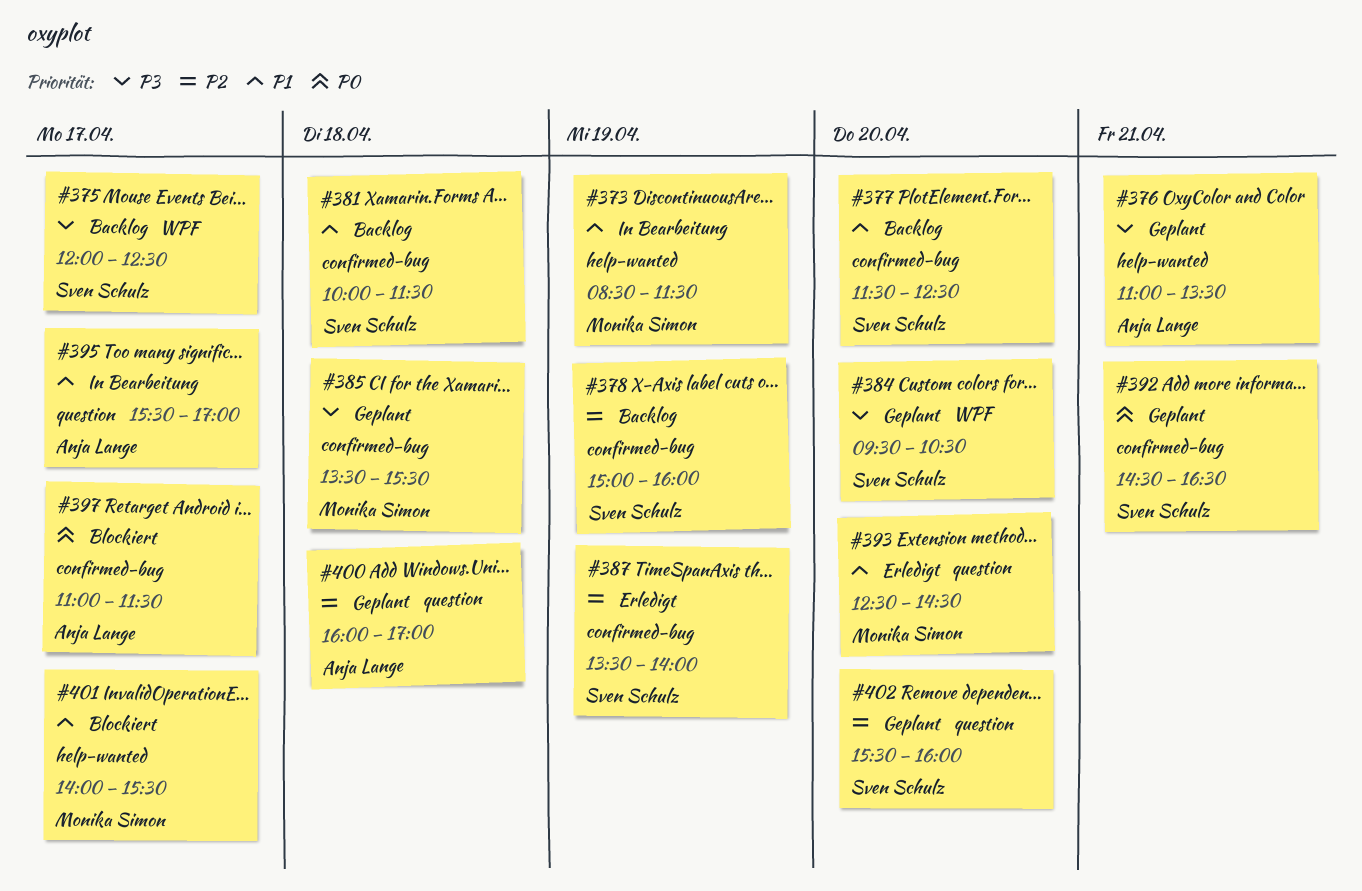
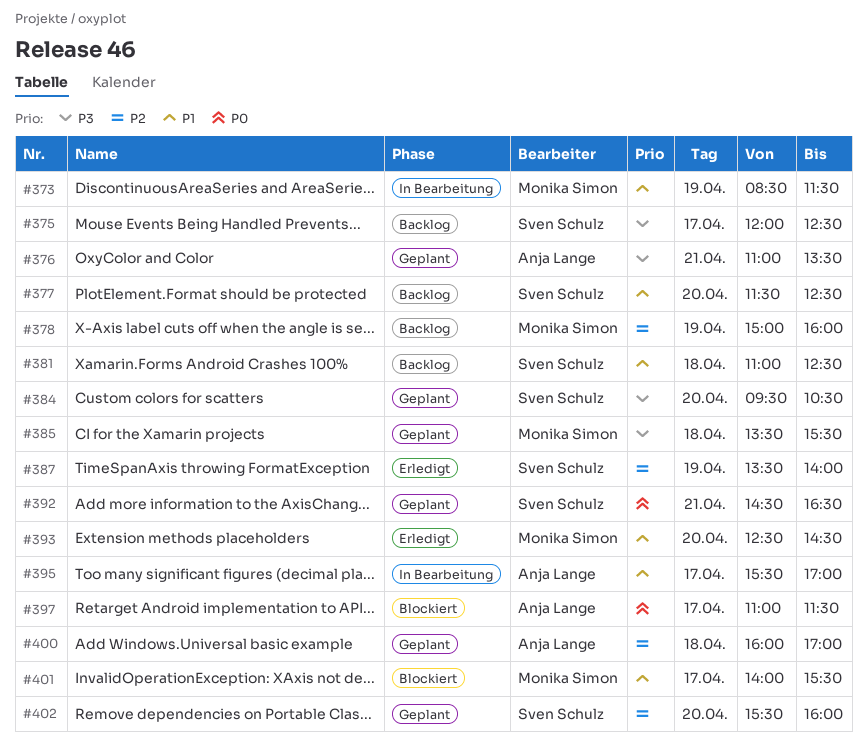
#378, owner: Sven Schulz -> Monika Simon
#381, begins: 10:00 -> 11:00
#381, ends: 11:30 -> 12:30

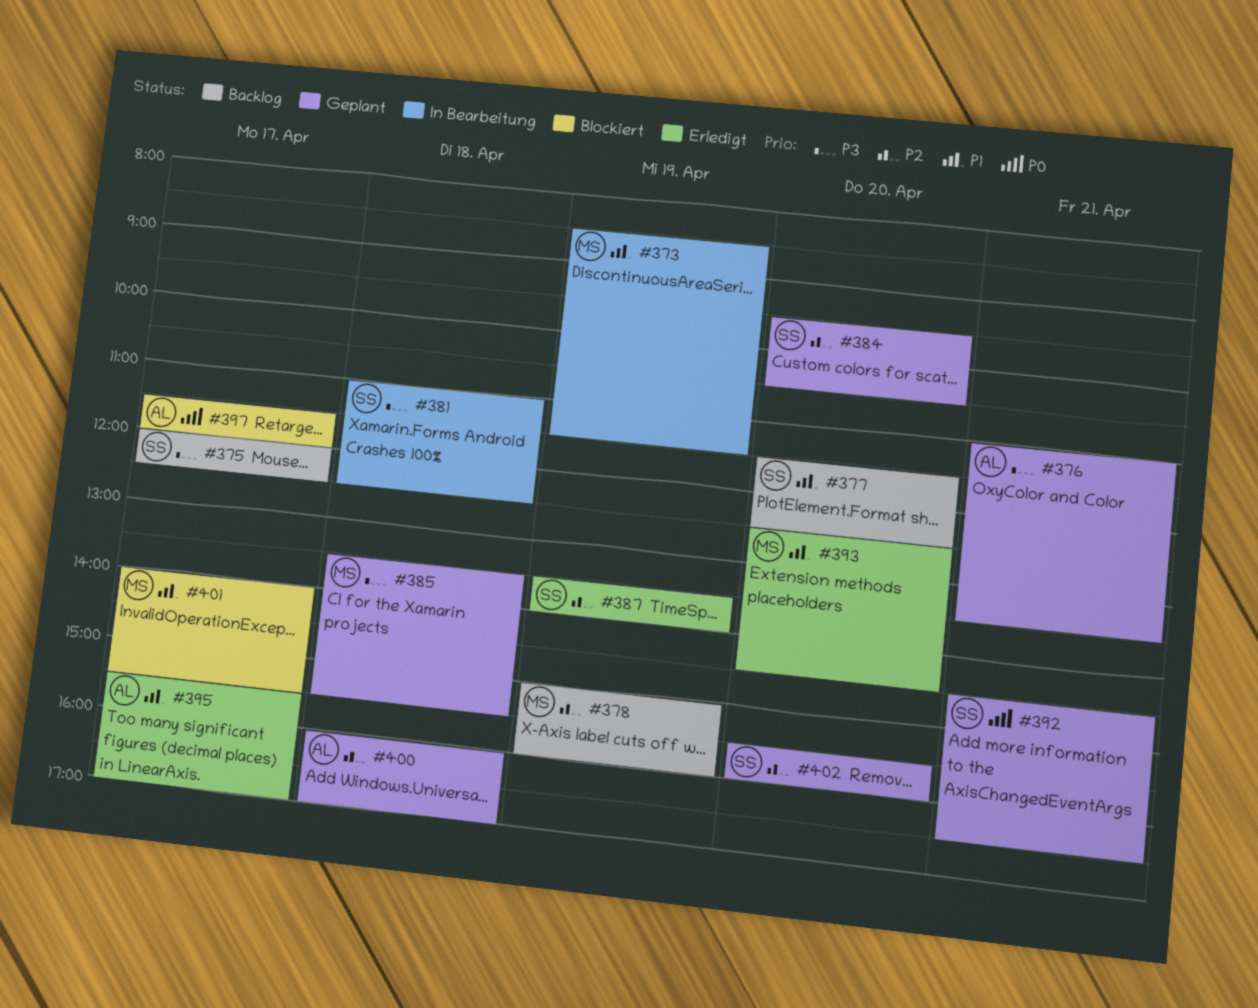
#381, status: Backlog -> In Bearbeitung
#381, priority: P1 -> P3
#384, priority: P3 -> P2
#395, status: In Bearbeitung -> Erledigt
#397, begins: 11:00 -> 11:30
#397, ends: 11:30 -> 12:00

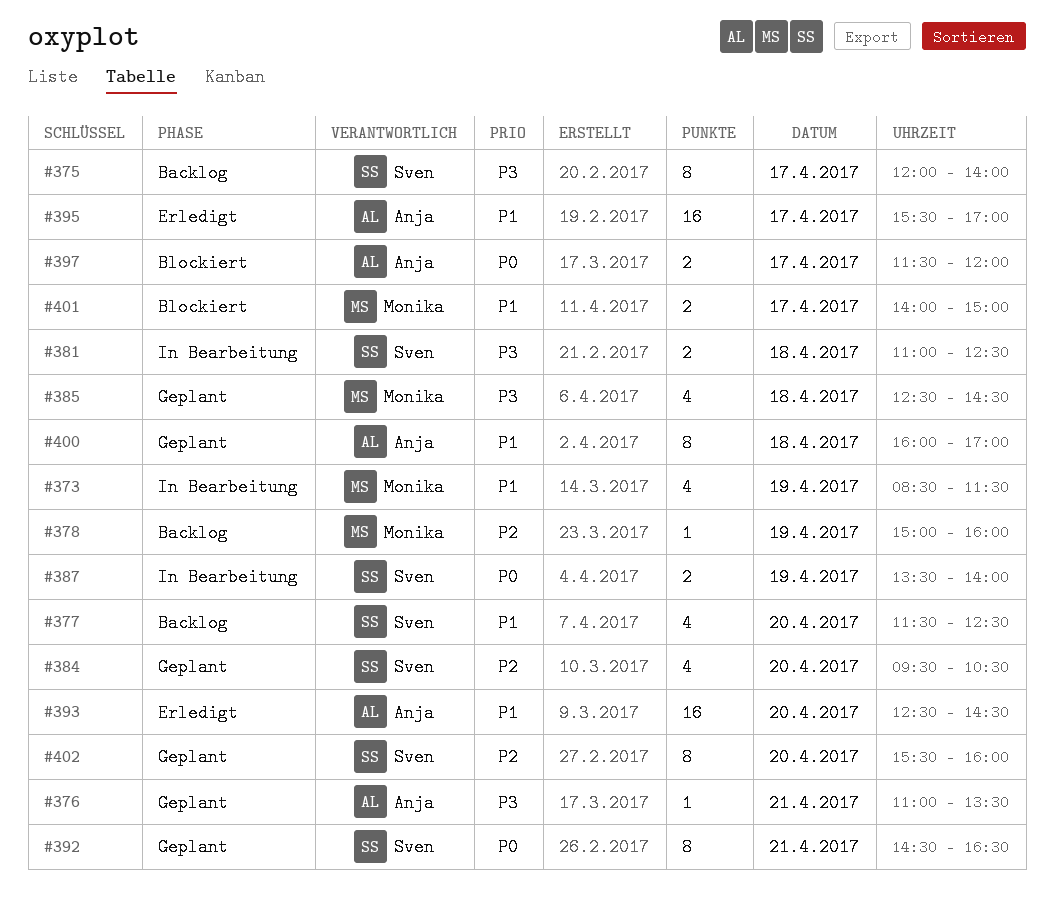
#375, ends: 12:30 -> 14:00
#385, begins: 13:30 -> 12:30
#385, ends: 15:30 -> 14:30
#387, status: Erledigt -> In Bearbeitung
#387, priority: P2 -> P0
#393, owner: Monika -> Anja
#400, priority: P2 -> P1
#401, ends: 15:30 -> 15:00

